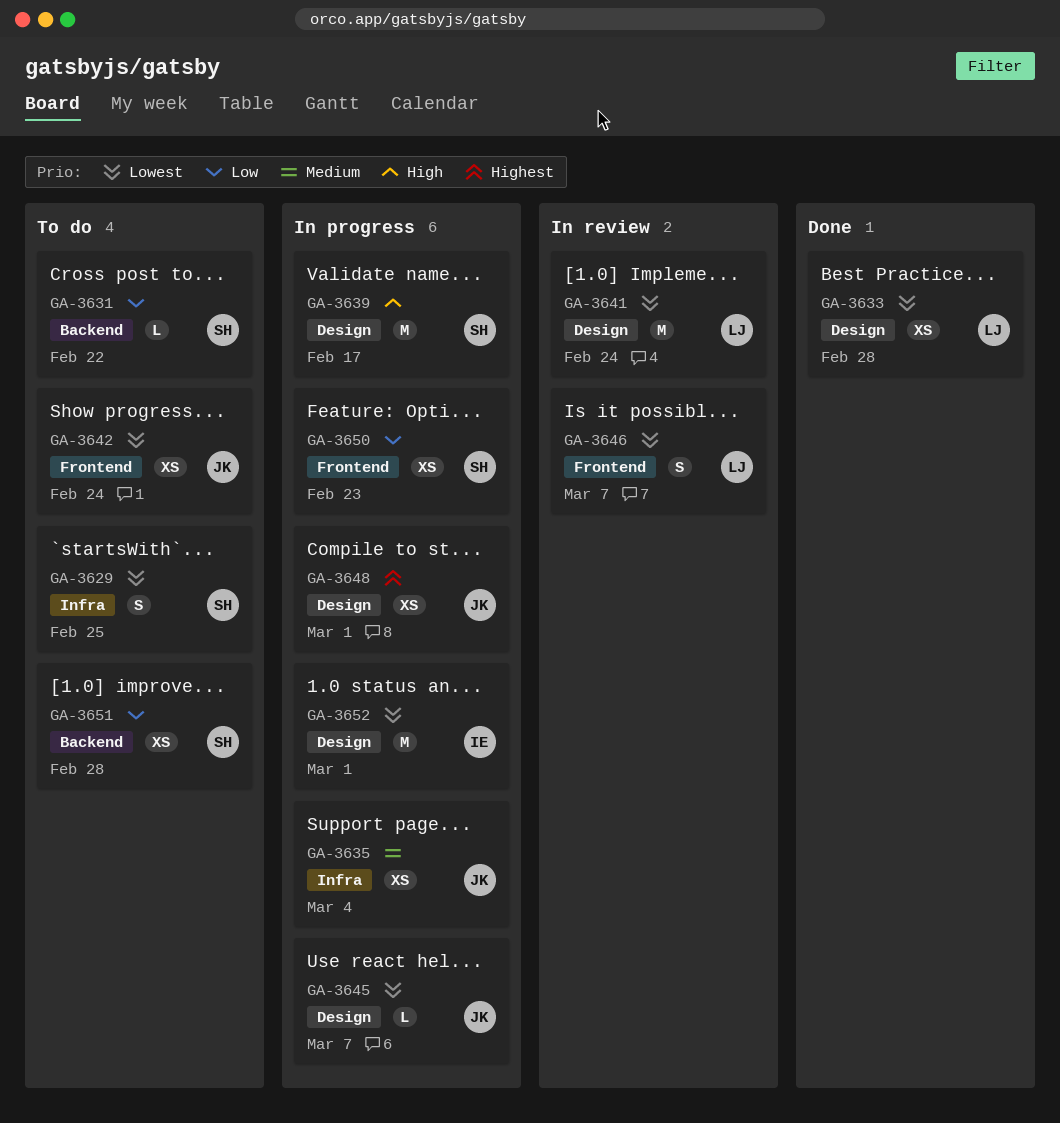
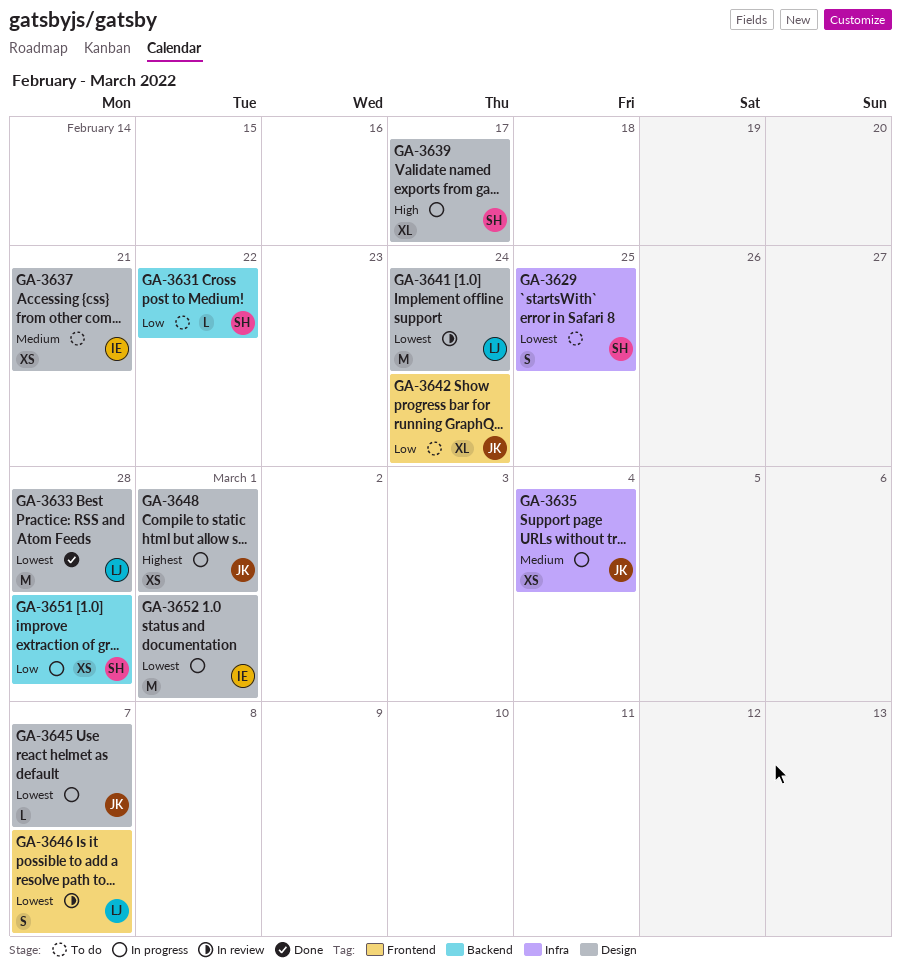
GA-3633, estimate: XS -> M
GA-3637: none -> present
GA-3639, estimate: M -> XL
GA-3642, priority: Lowest -> Low
GA-3642, estimate: XS -> XL
GA-3650: present -> none
GA-3651, status: To do -> In progress

